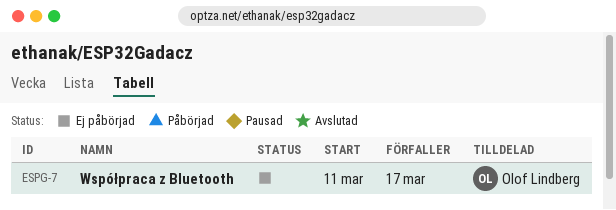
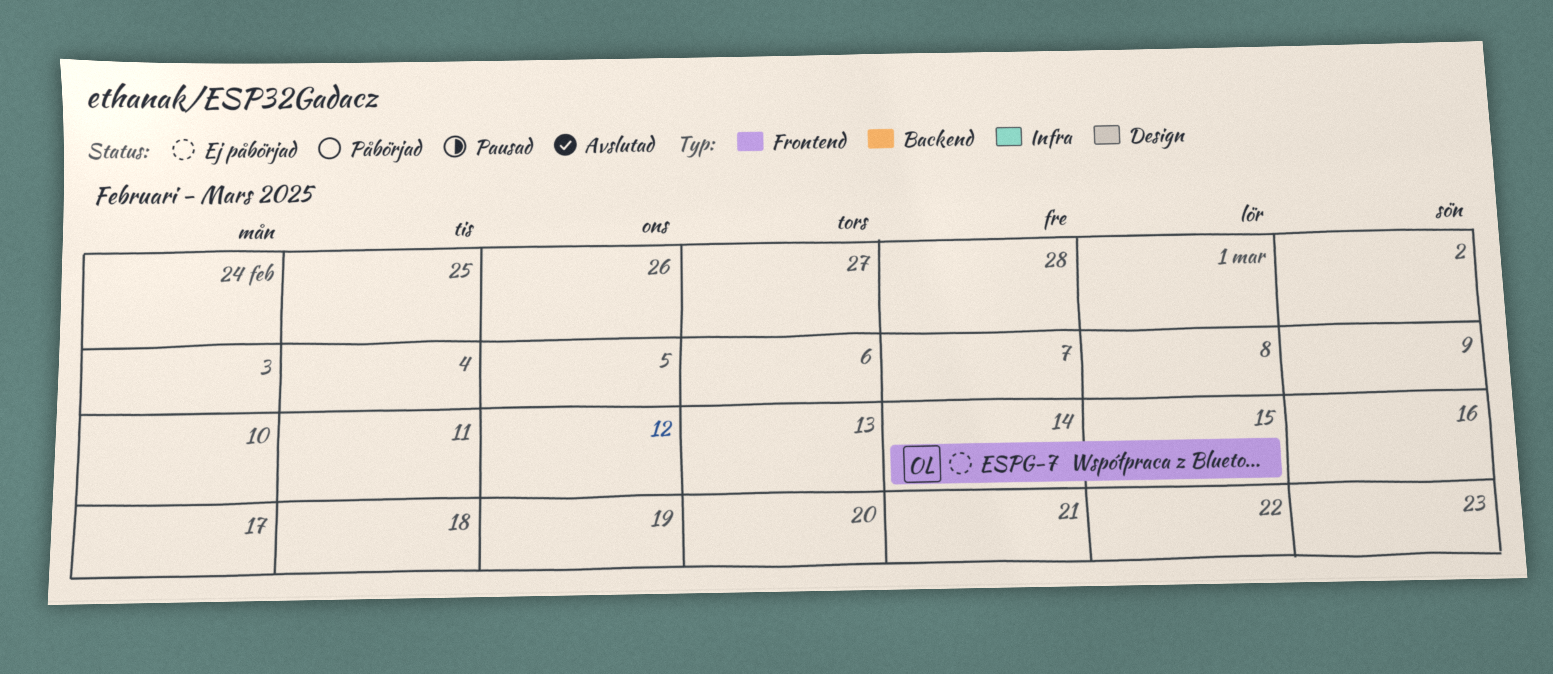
ESPG-7, start: Mar 11 -> Mar 14
ESPG-7, due: Mar 17 -> Mar 15

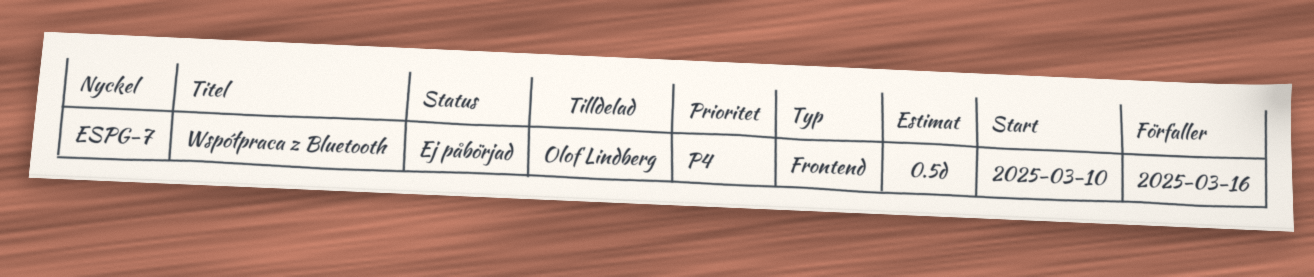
ESPG-7, start: Mar 14 -> Mar 10
ESPG-7, due: Mar 15 -> Mar 16

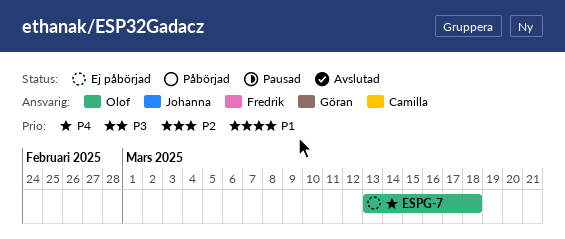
ESPG-7, start: Mar 10 -> Mar 13
ESPG-7, due: Mar 16 -> Mar 18

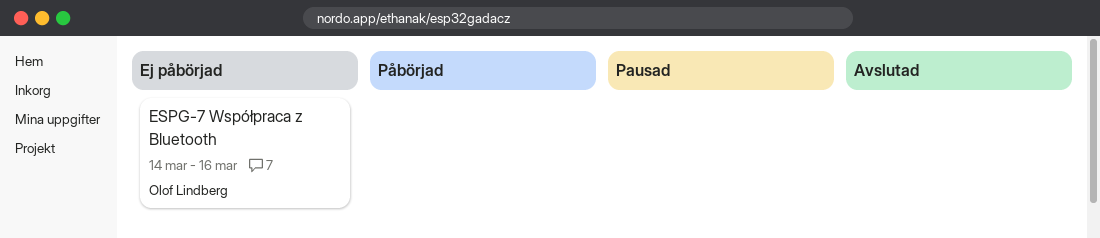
ESPG-7, start: Mar 13 -> Mar 14
ESPG-7, due: Mar 18 -> Mar 16

